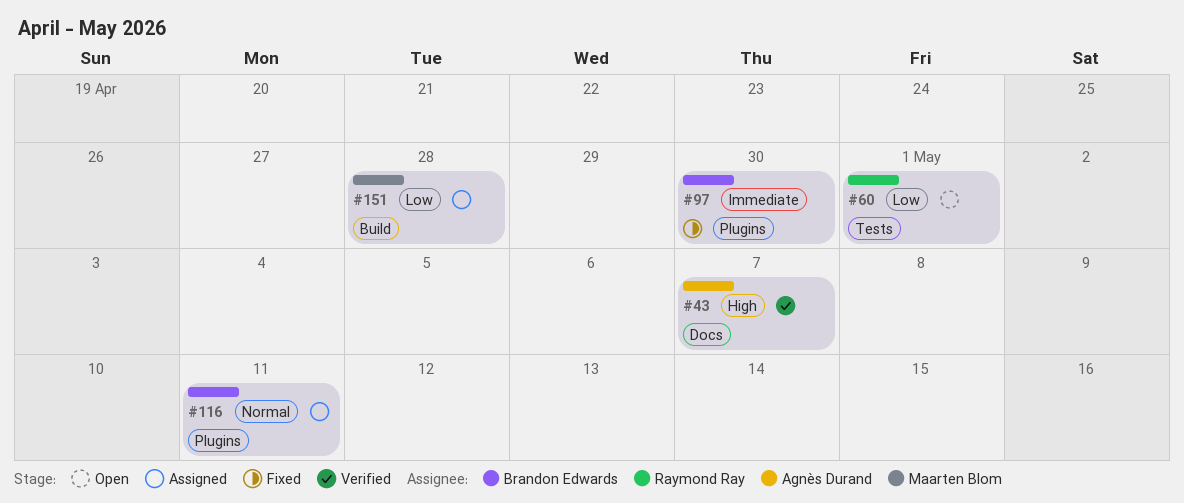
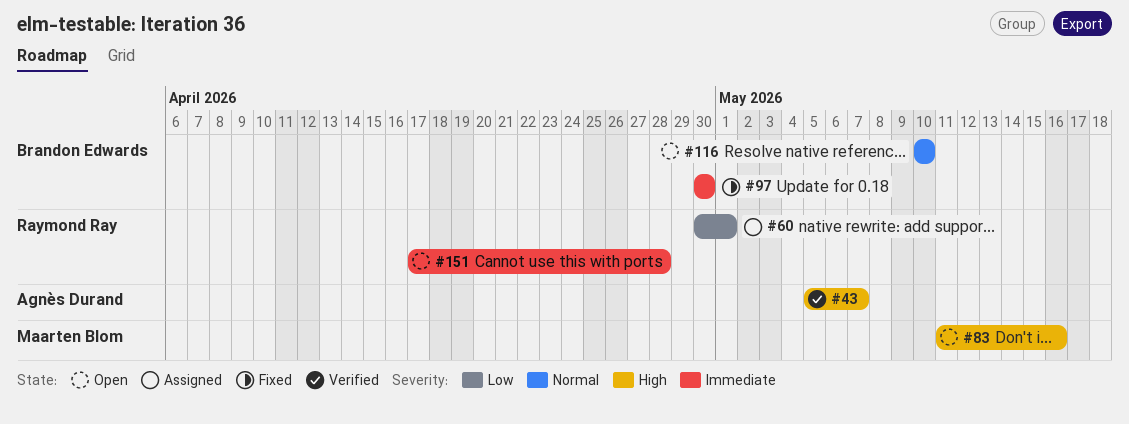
#60, status: Open -> Assigned
#83: none -> present
#116, status: Assigned -> Open
#116, due: May 11 -> May 10
#151, status: Assigned -> Open
#151, owner: Maarten Blom -> Raymond Ray
#151, priority: Low -> Immediate

